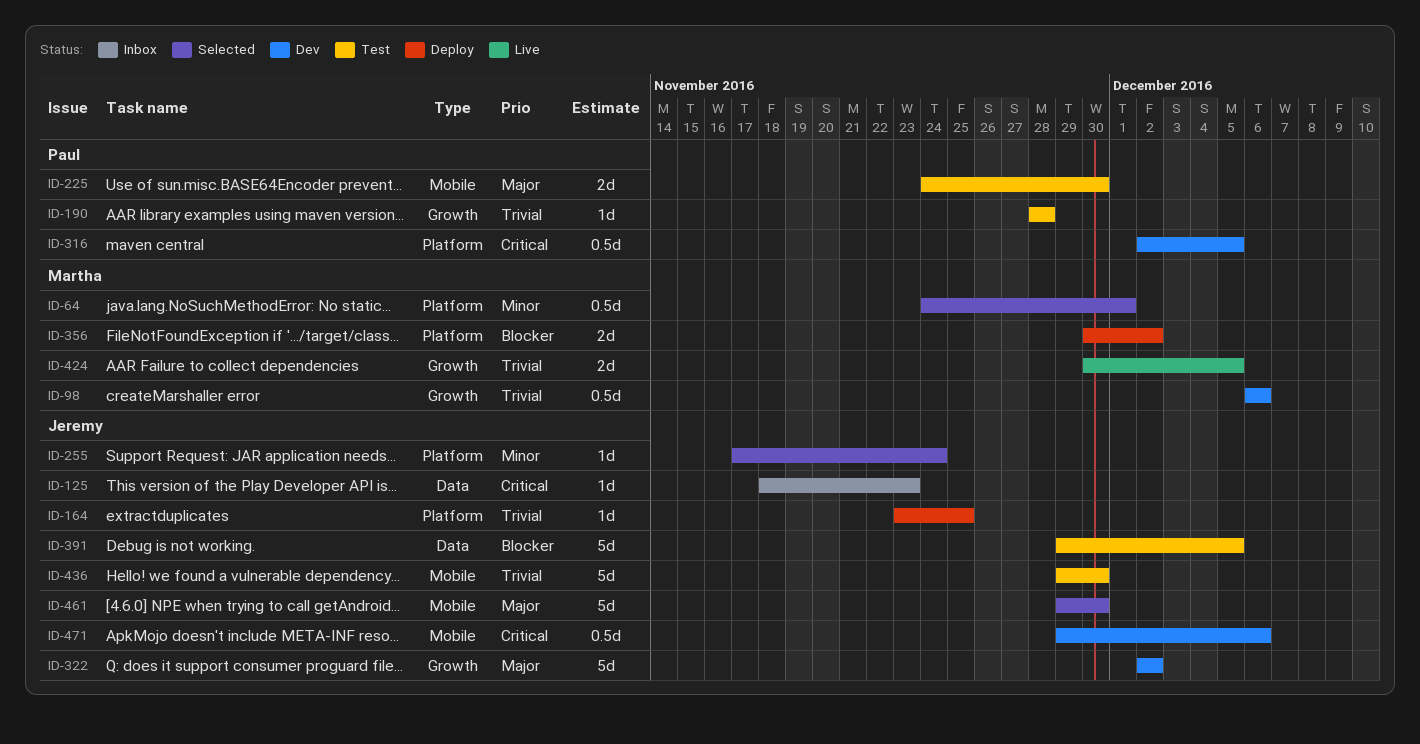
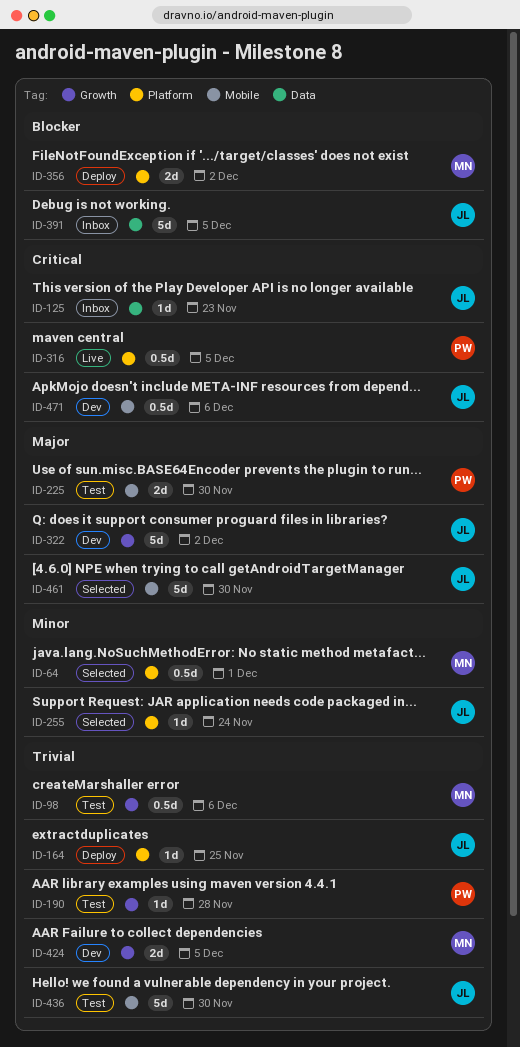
ID-98, status: Dev -> Test
ID-316, status: Dev -> Live
ID-391, status: Test -> Inbox
ID-424, status: Live -> Dev

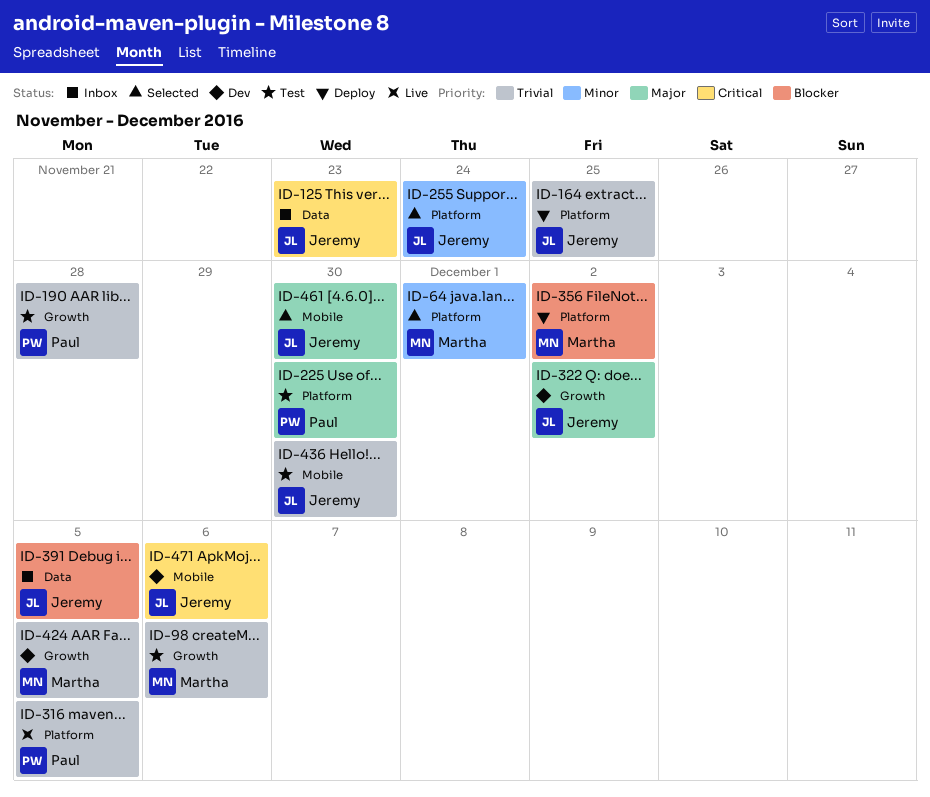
ID-225, label: Mobile -> Platform
ID-316, priority: Critical -> Trivial

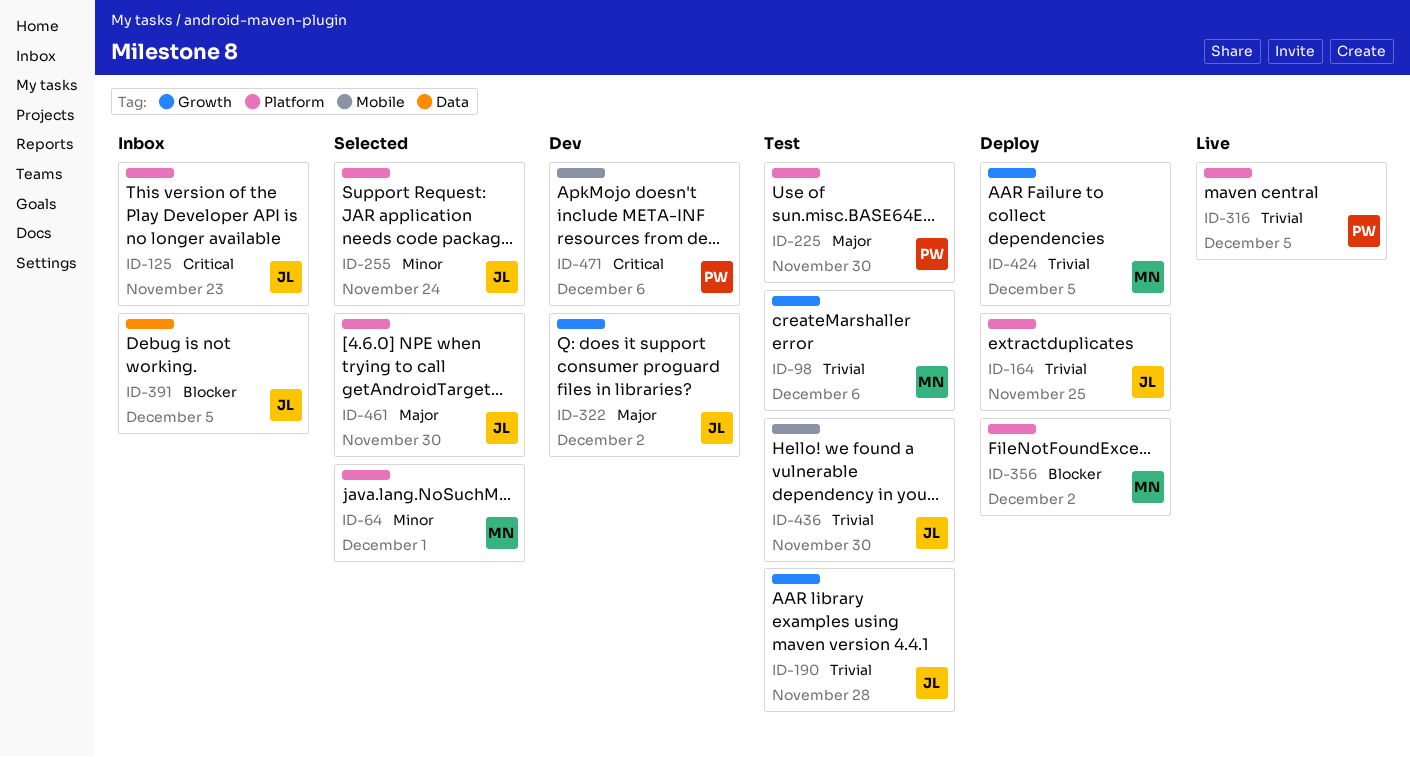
ID-125, label: Data -> Platform
ID-190, owner: Paul -> Jeremy
ID-424, status: Dev -> Deploy
ID-461, label: Mobile -> Platform
ID-471, owner: Jeremy -> Paul

